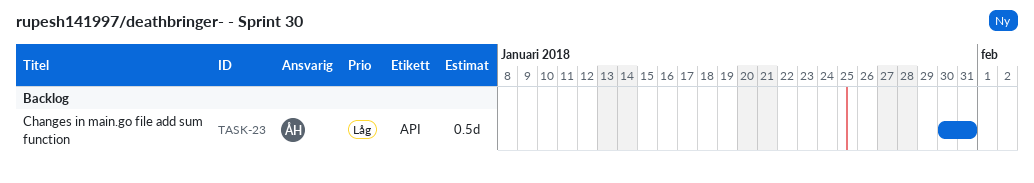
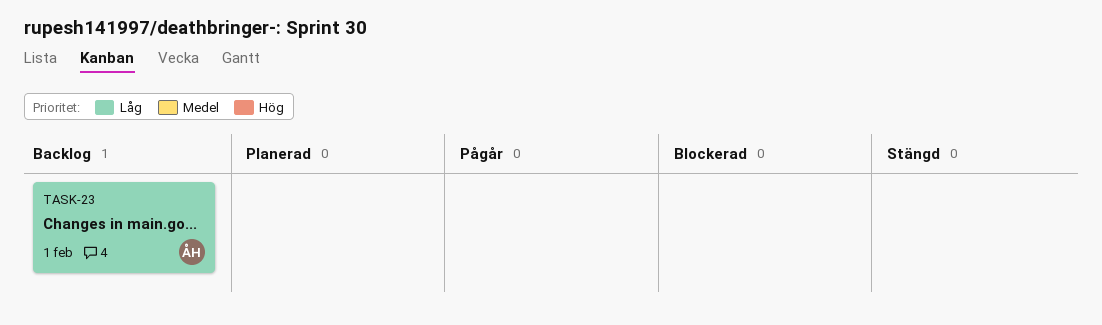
TASK-23, due: Jan 31 -> Feb 1

